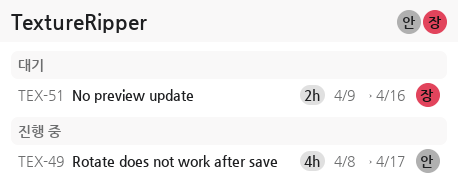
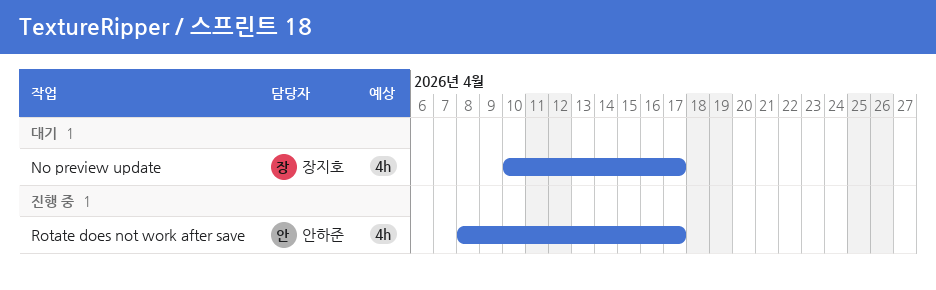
No preview update, estimate: 2h -> 4h
No preview update, start: Apr 9 -> Apr 10
No preview update, due: Apr 16 -> Apr 17

